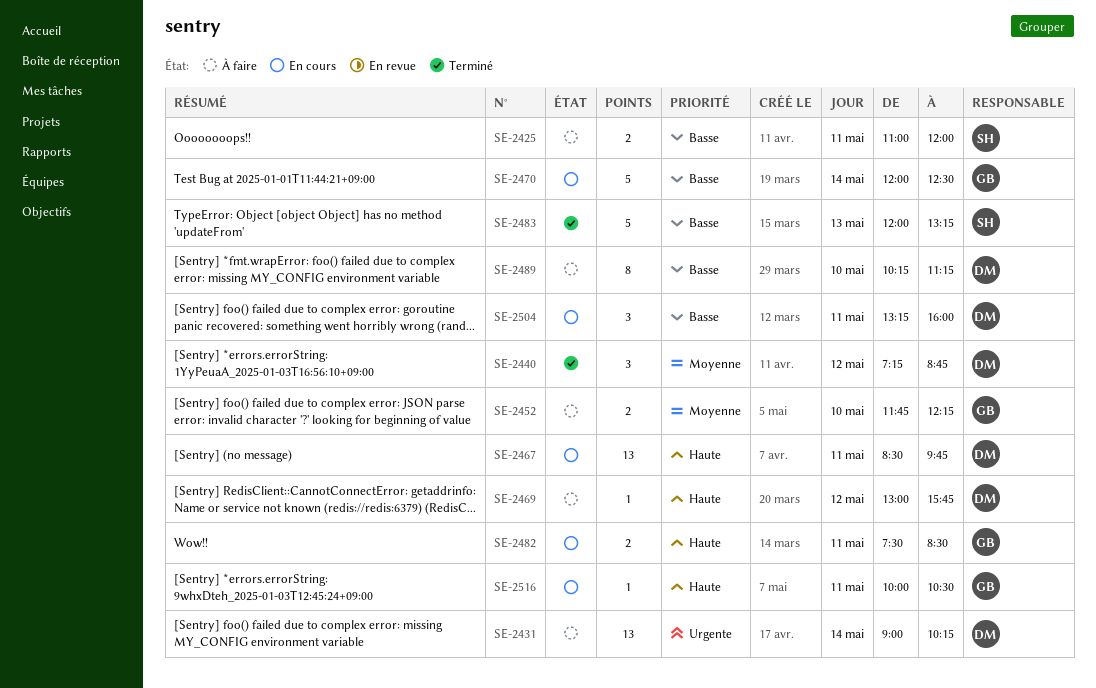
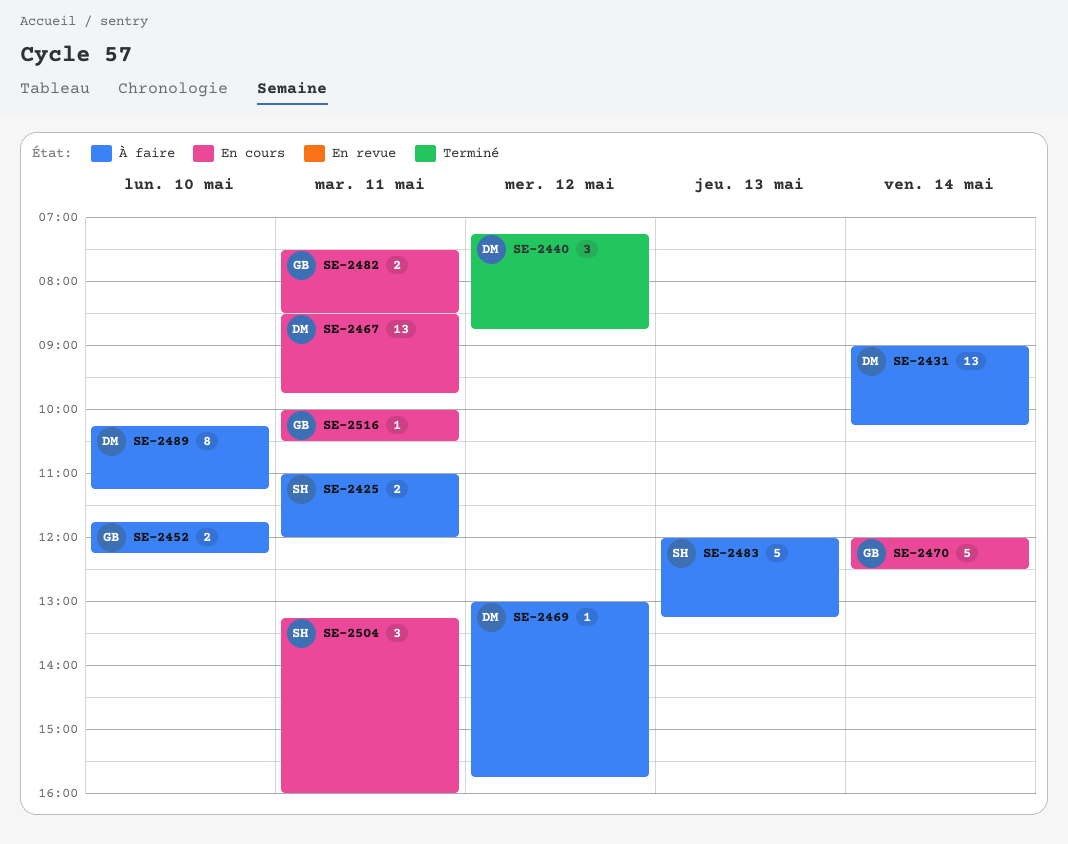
SE-2483, status: Terminé -> À faire
SE-2504, owner: DM -> SH

